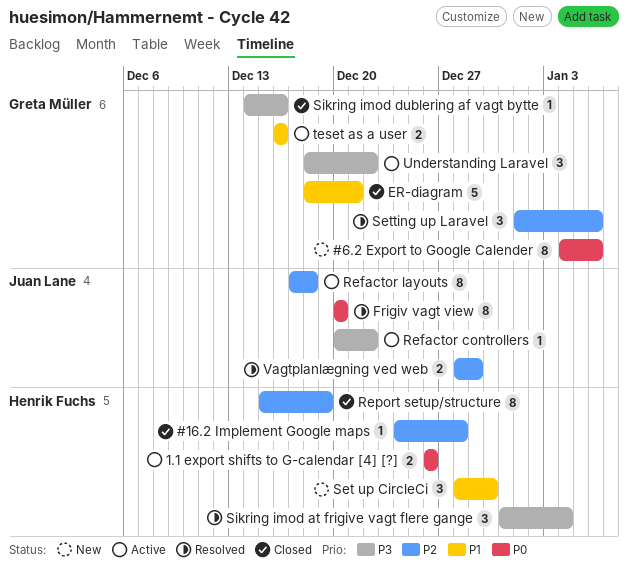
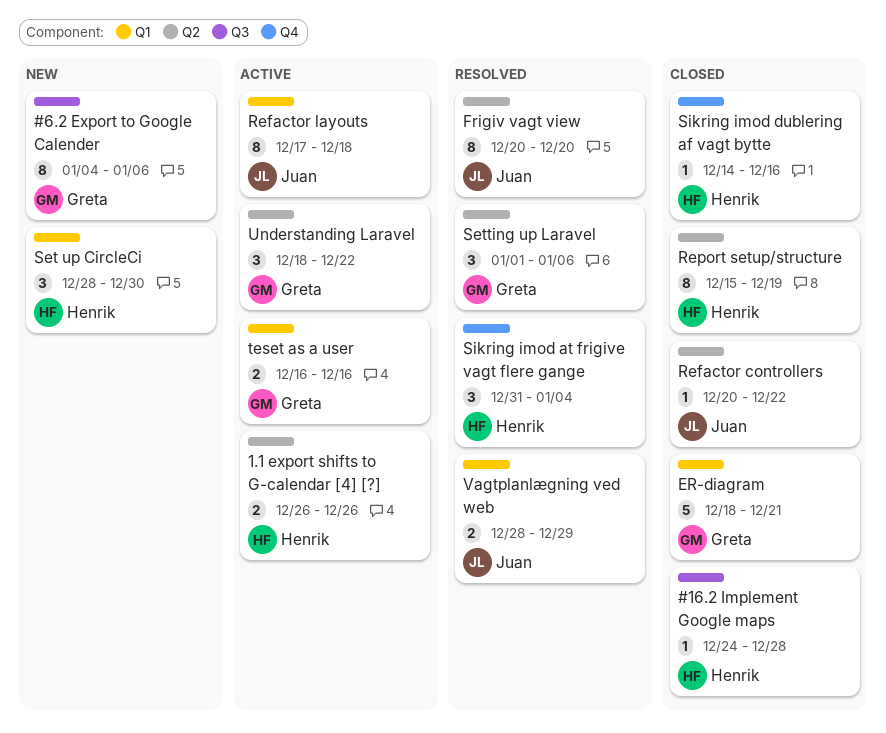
Refactor controllers, status: Active -> Closed
Sikring imod dublering af vagt bytte, owner: Greta Müller -> Henrik Fuchs

